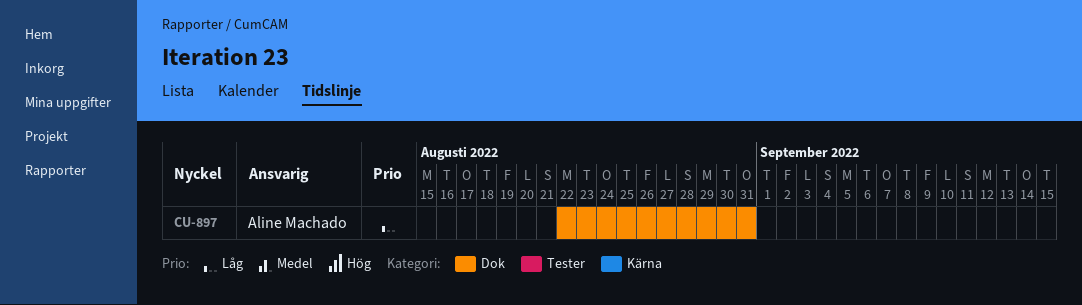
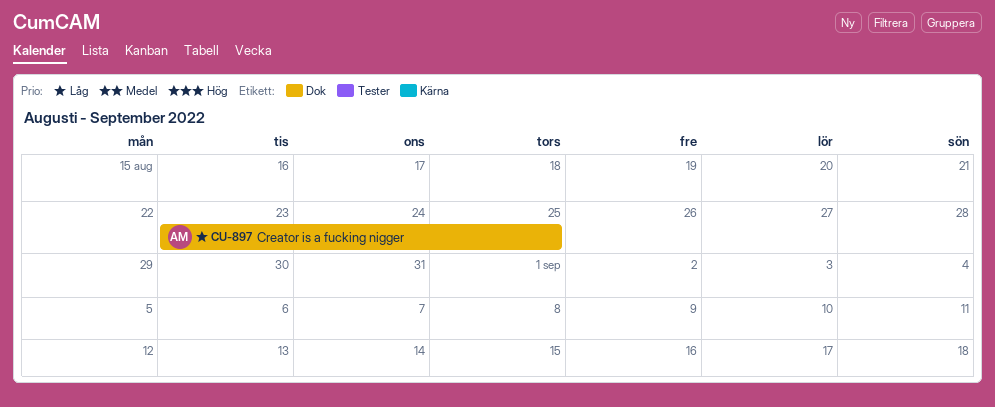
CU-897, start: Aug 22 -> Aug 23
CU-897, due: Aug 31 -> Aug 25

